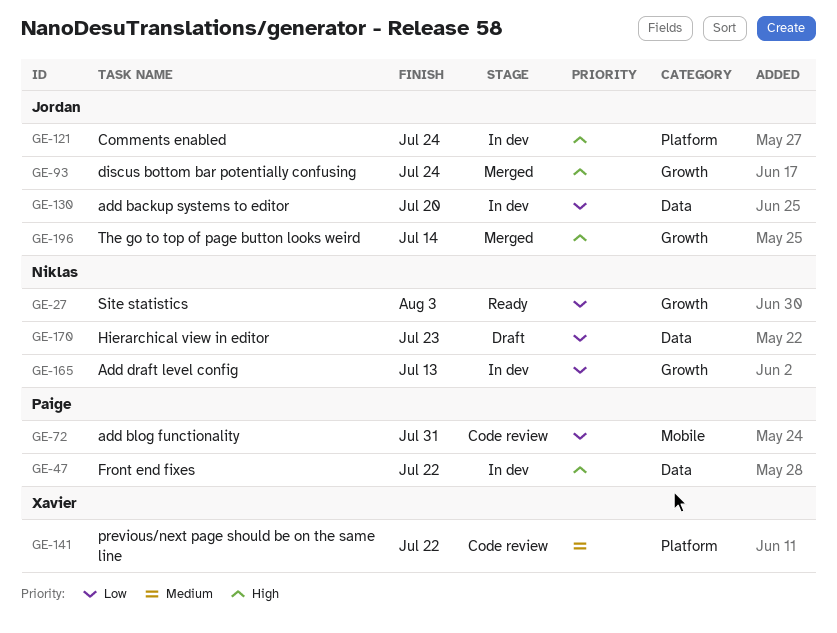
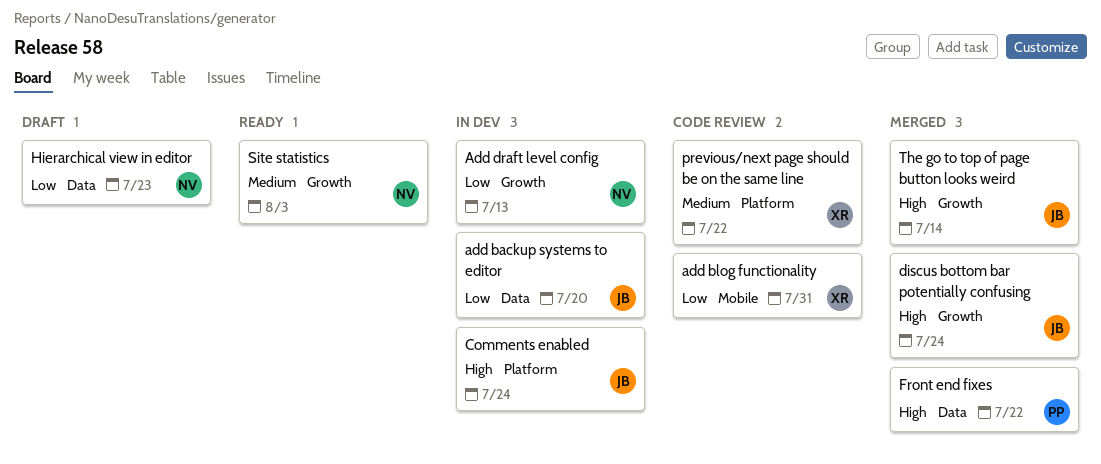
add blog functionality, owner: Paige -> Xavier
Front end fixes, status: In dev -> Merged
Site statistics, priority: Low -> Medium

